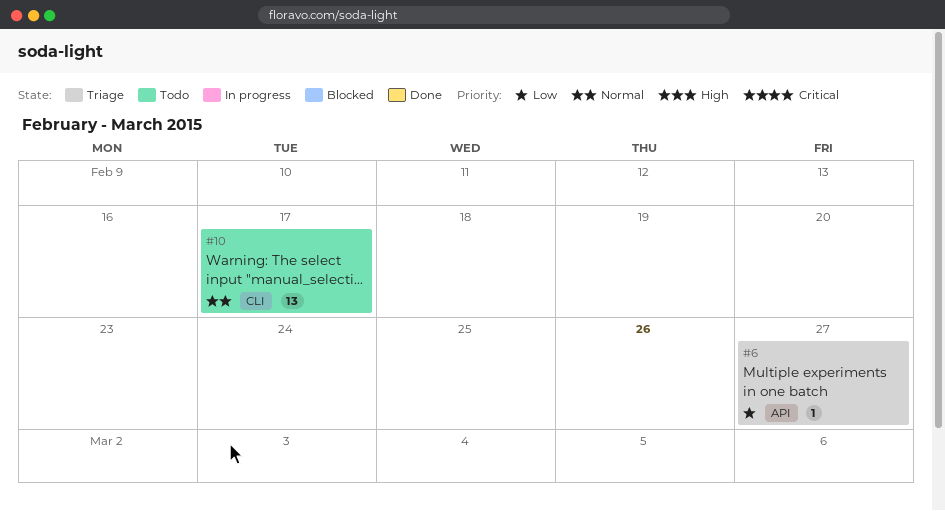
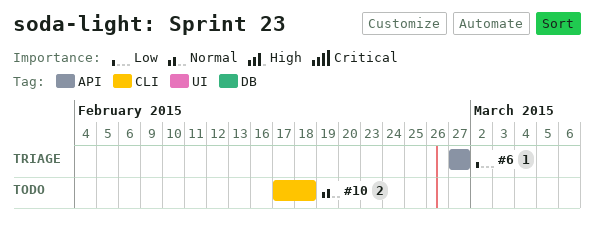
#10, estimate: 13 -> 2
#10, due: Feb 17 -> Feb 18

